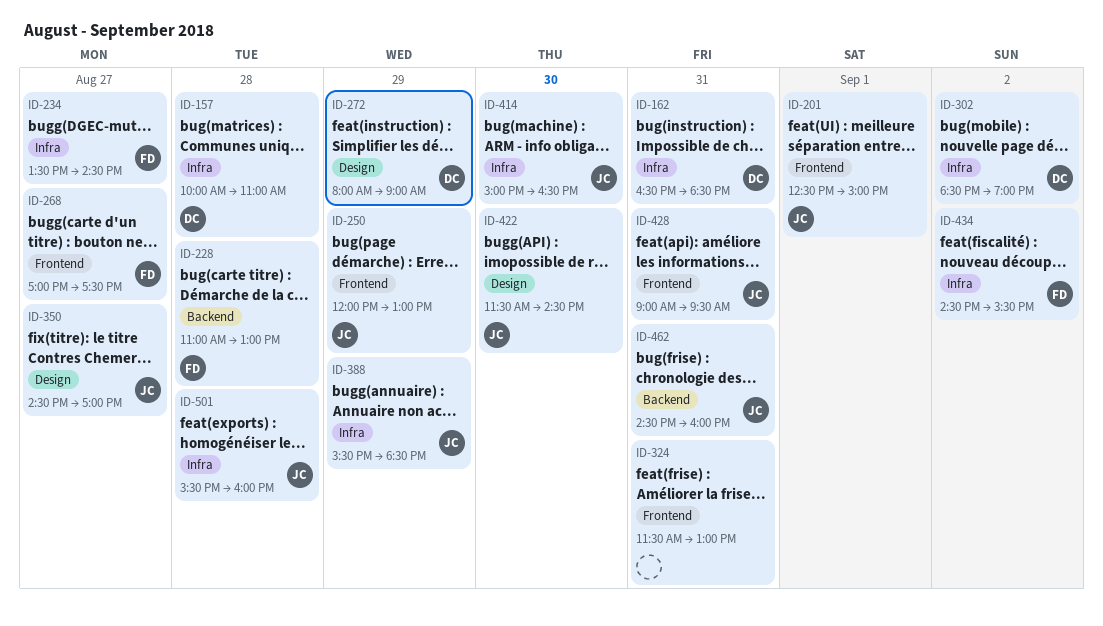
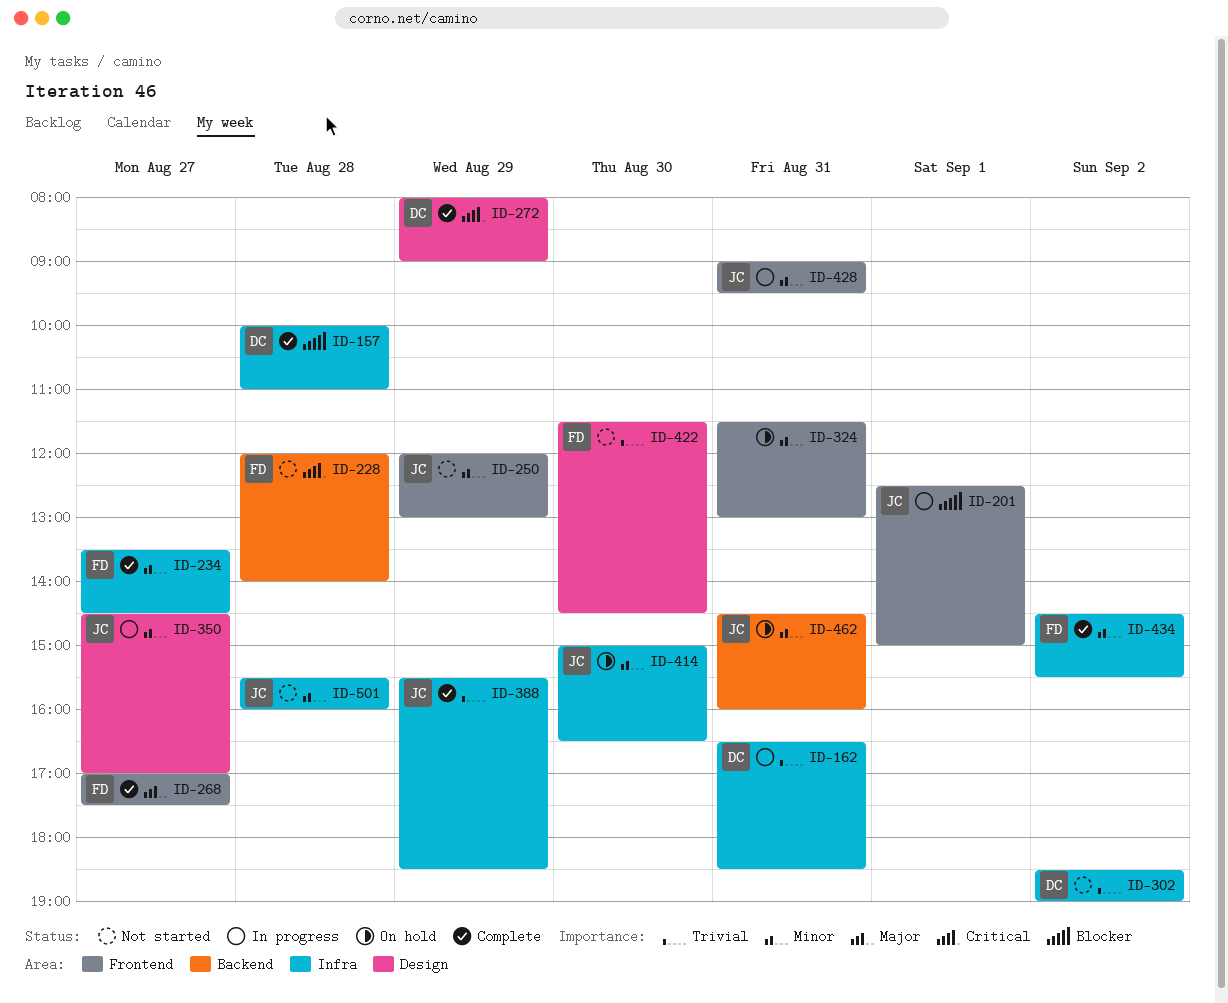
ID-228, begins: 11:00 -> 12:00
ID-228, ends: 13:00 -> 14:00
ID-422, owner: JC -> FD

